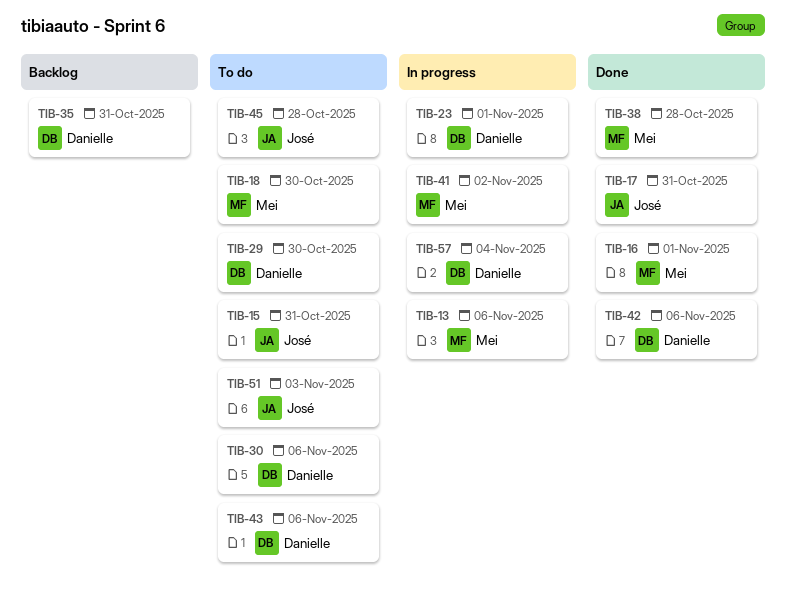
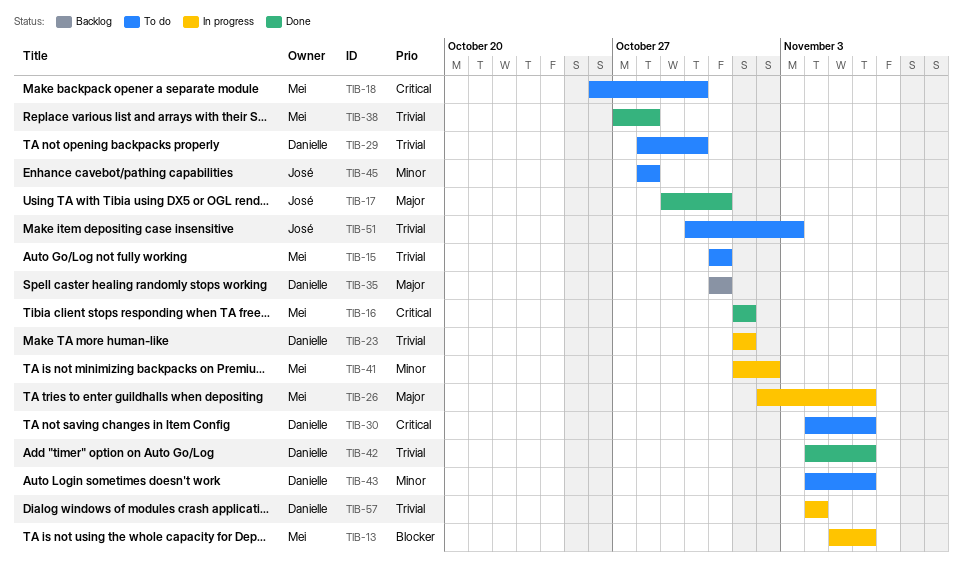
TIB-15, owner: José -> Mei
TIB-26: none -> present

